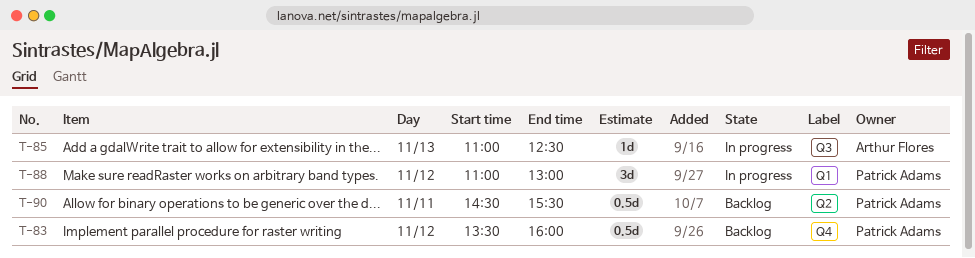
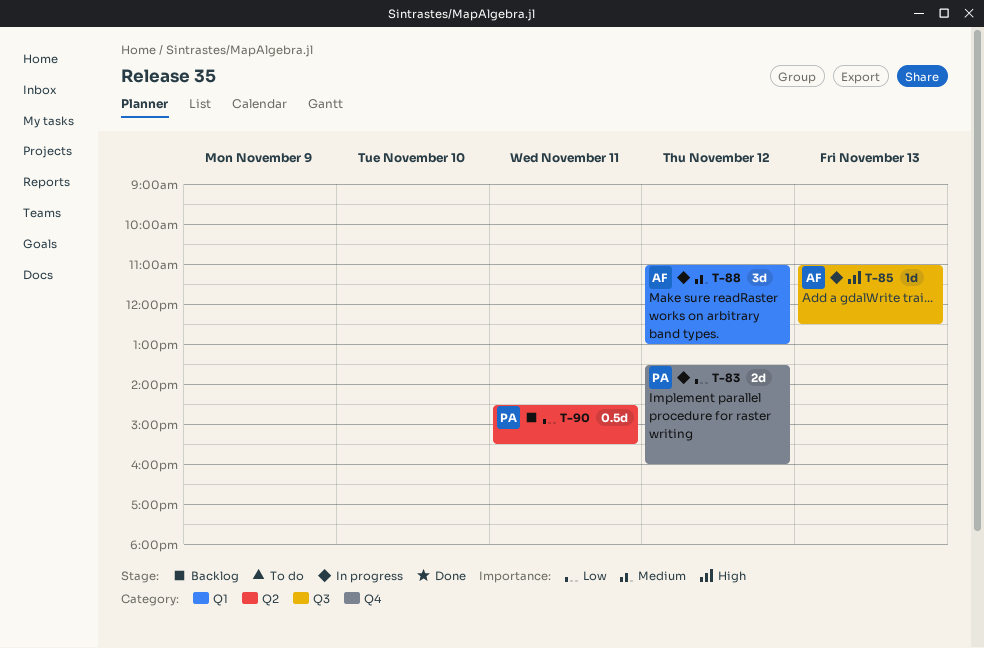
T-83, status: Backlog -> In progress
T-83, estimate: 0.5d -> 2d
T-88, owner: Patrick Adams -> Arthur Flores

